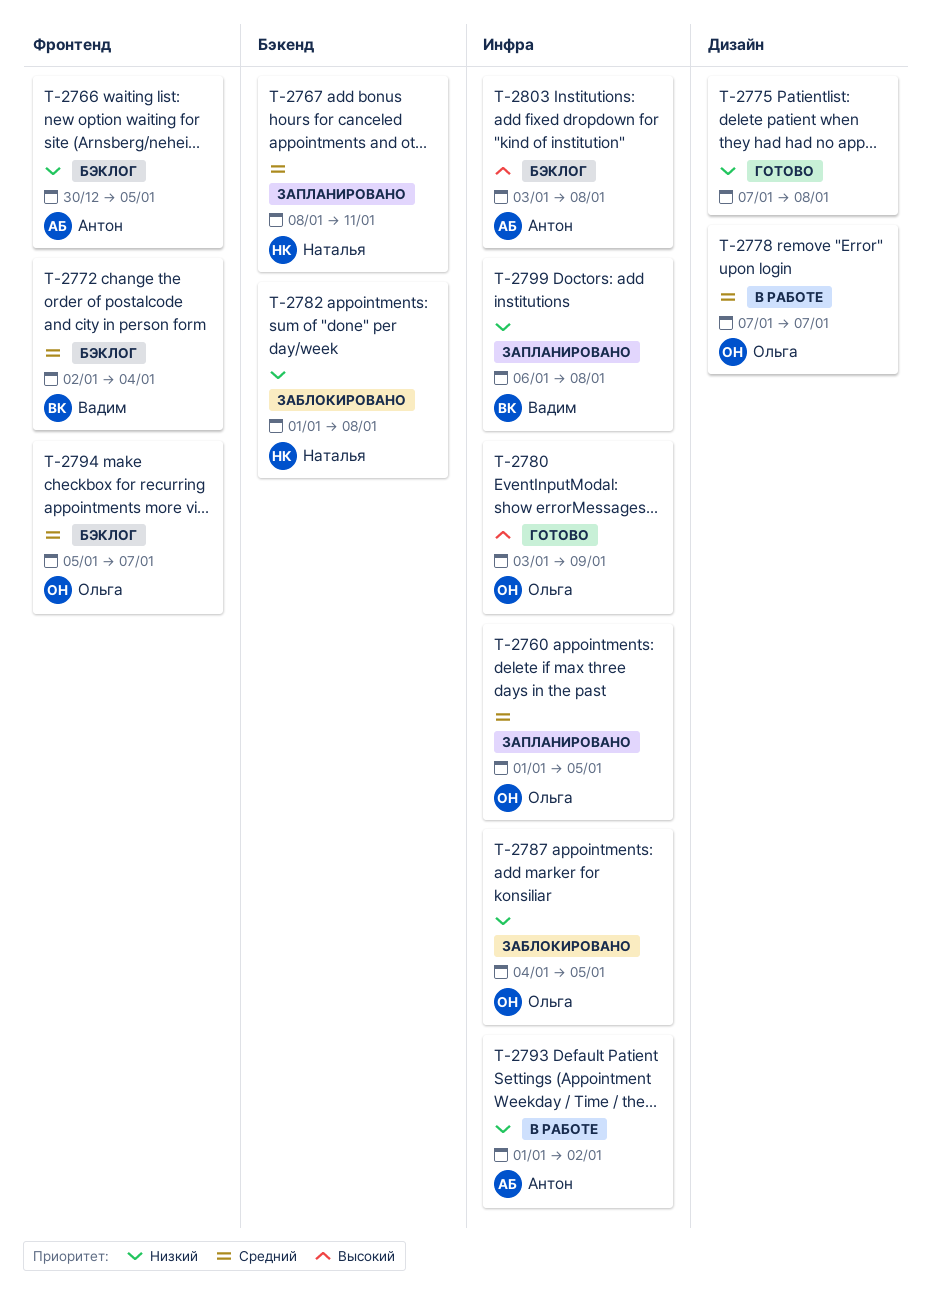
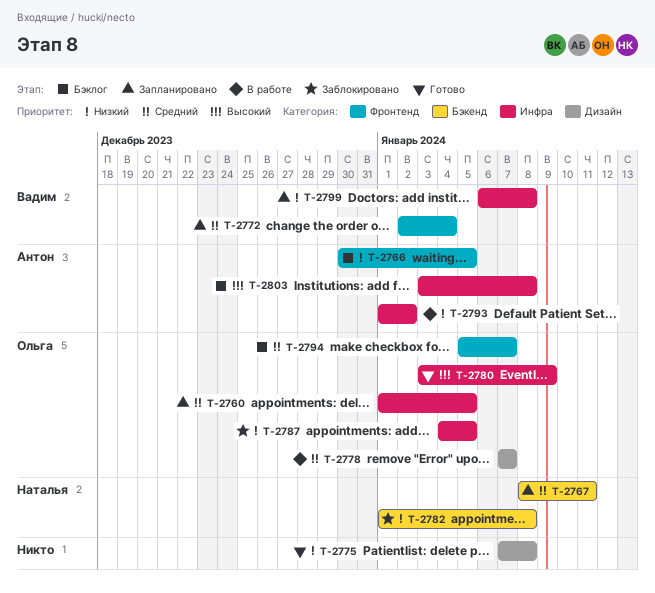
T-2772, status: Бэклог -> Запланировано

